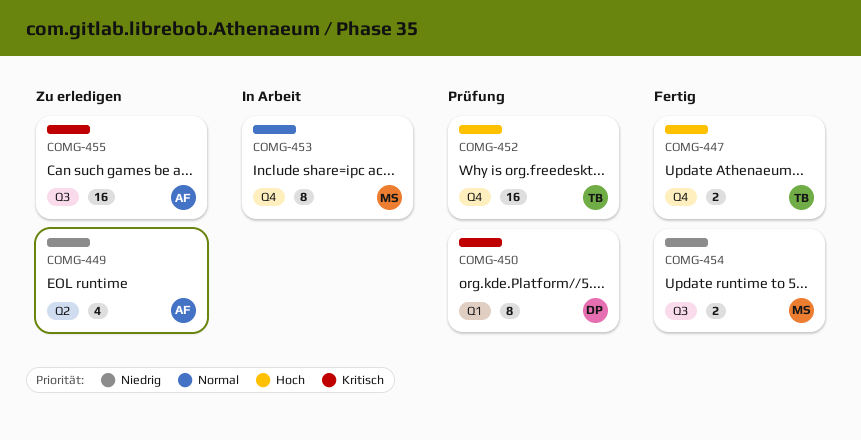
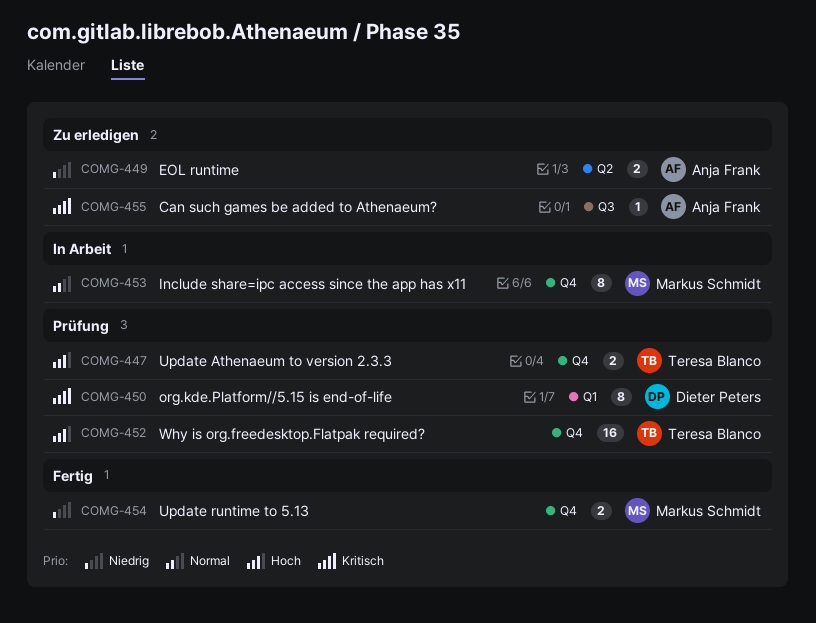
COMG-447, status: Fertig -> Prüfung
COMG-449, estimate: 4 -> 2
COMG-454, label: Q3 -> Q4
COMG-455, estimate: 16 -> 1

